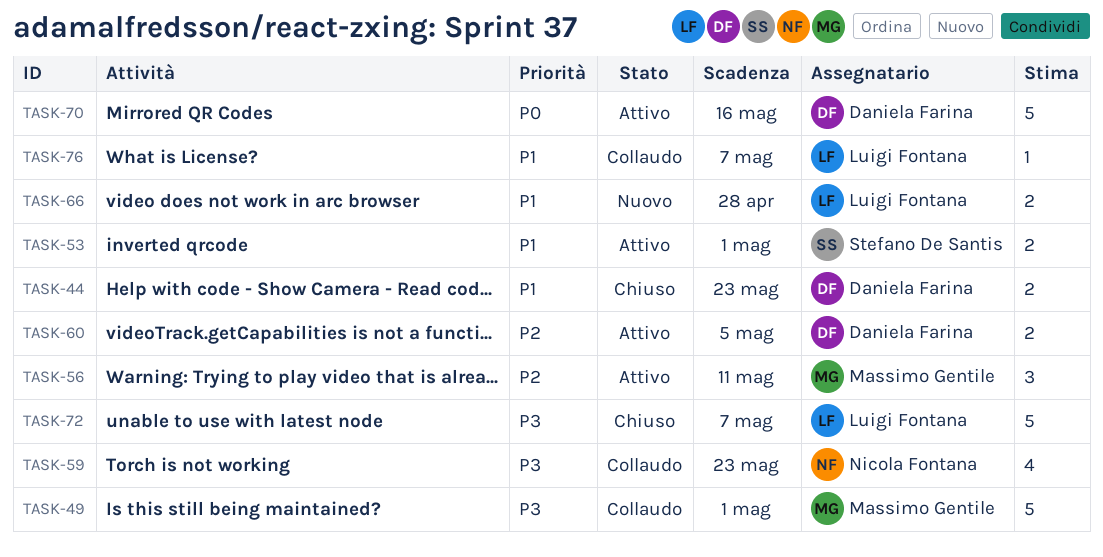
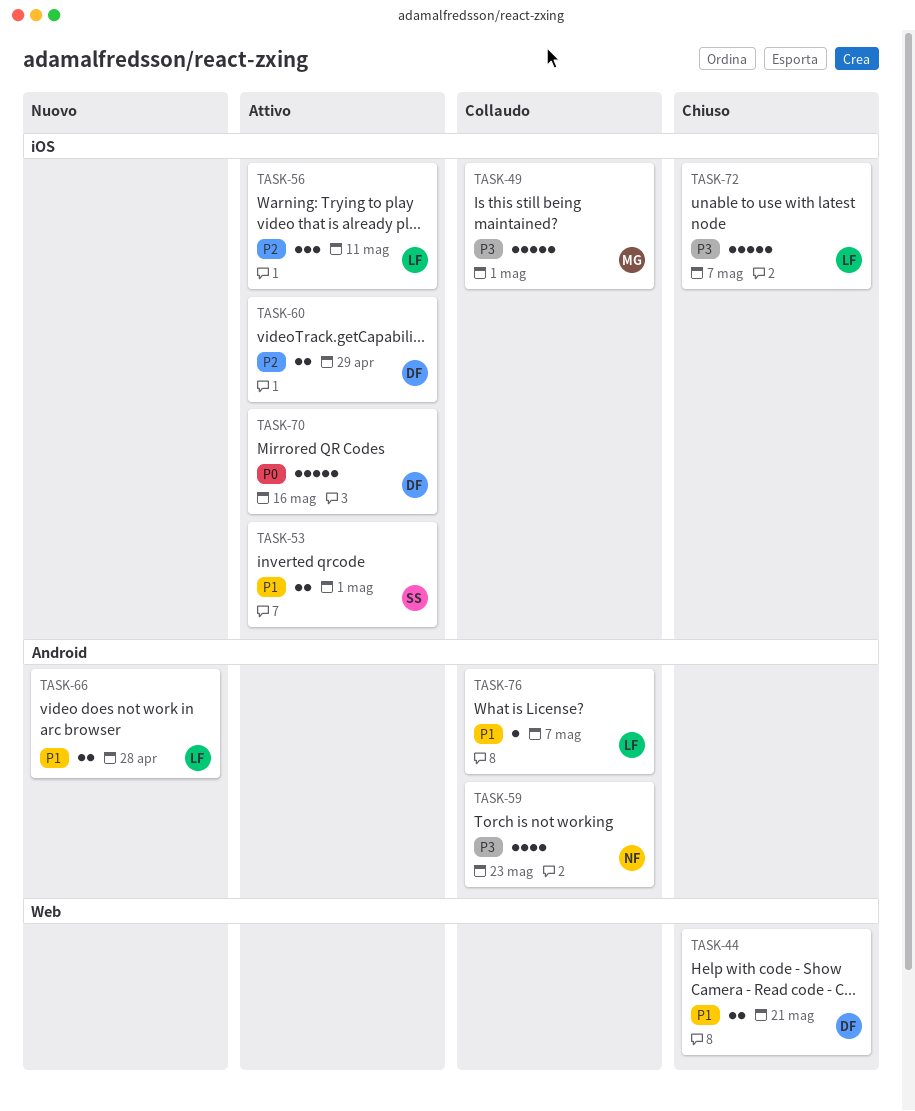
TASK-44, due: May 23 -> May 21
TASK-56, owner: Massimo Gentile -> Luigi Fontana
TASK-60, due: May 5 -> Apr 29

